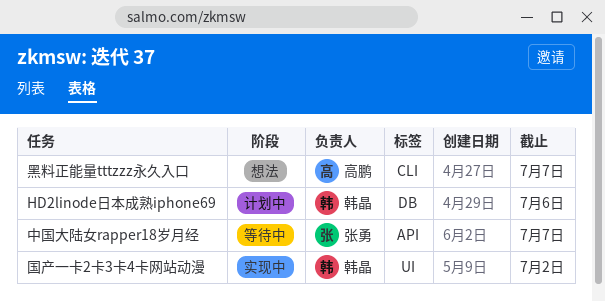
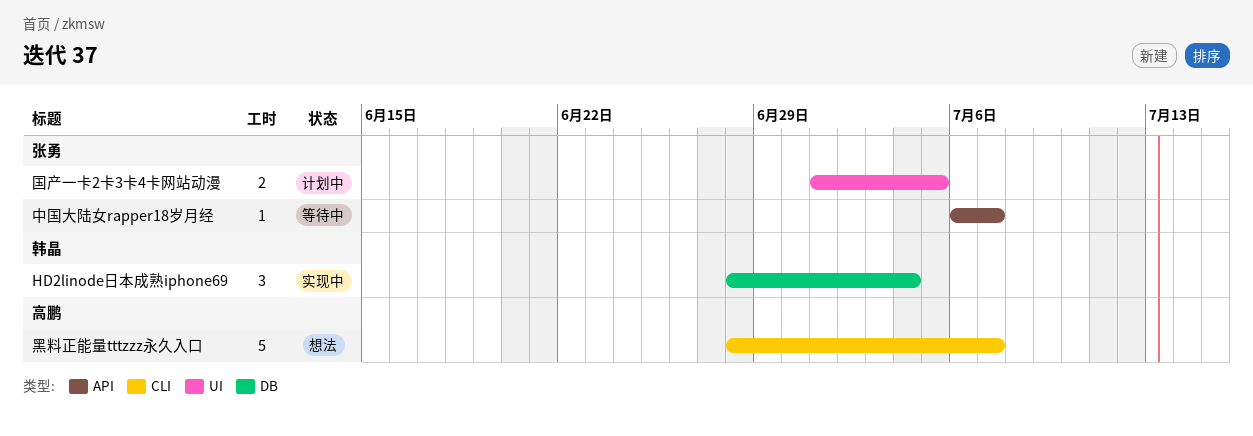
HD2linode日本成熟iphone69, status: 计划中 -> 实现中
HD2linode日本成熟iphone69, due: Jul 6 -> Jul 4
国产一卡2卡3卡4卡网站动漫, status: 实现中 -> 计划中
国产一卡2卡3卡4卡网站动漫, owner: 韩晶 -> 张勇
国产一卡2卡3卡4卡网站动漫, due: Jul 2 -> Jul 5

